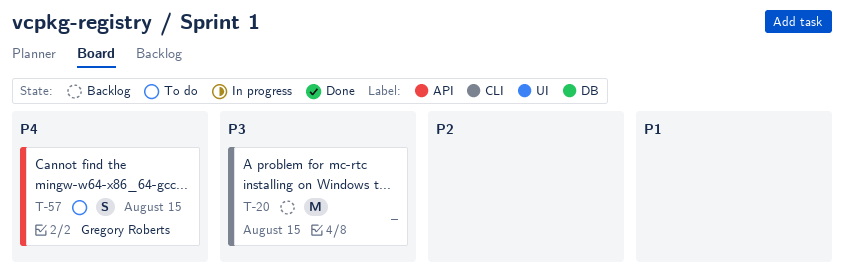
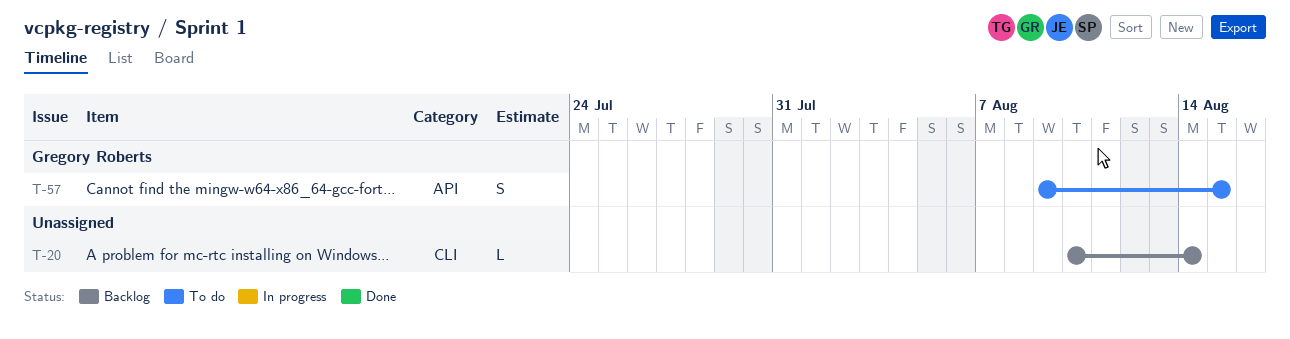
T-20, estimate: M -> L
T-20, due: Aug 15 -> Aug 14

